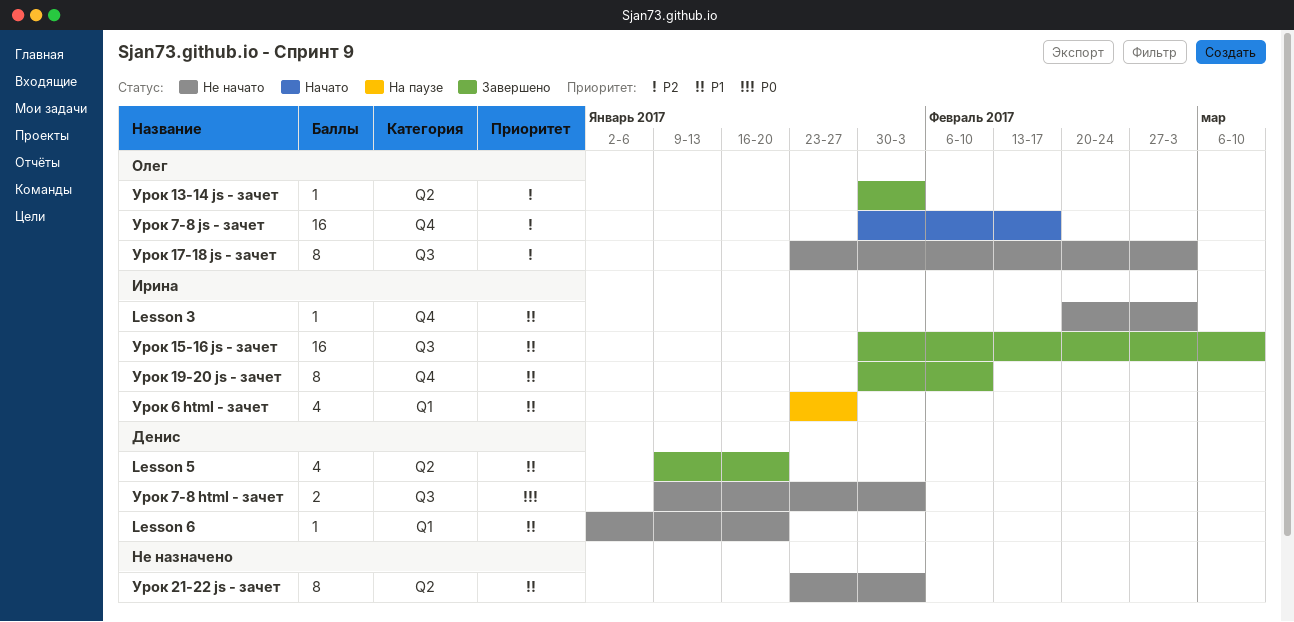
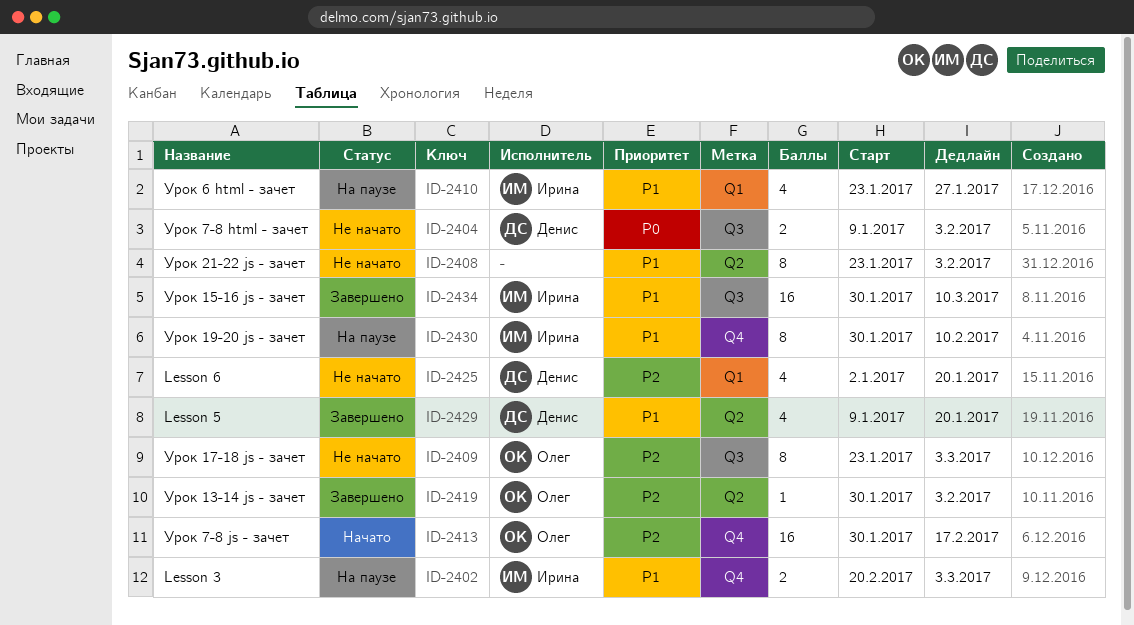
Lesson 3, status: Не начато -> На паузе
Lesson 3, estimate: 1 -> 2
Lesson 6, priority: P1 -> P2
Lesson 6, estimate: 1 -> 4
Урок 19-20 js - зачет, status: Завершено -> На паузе

